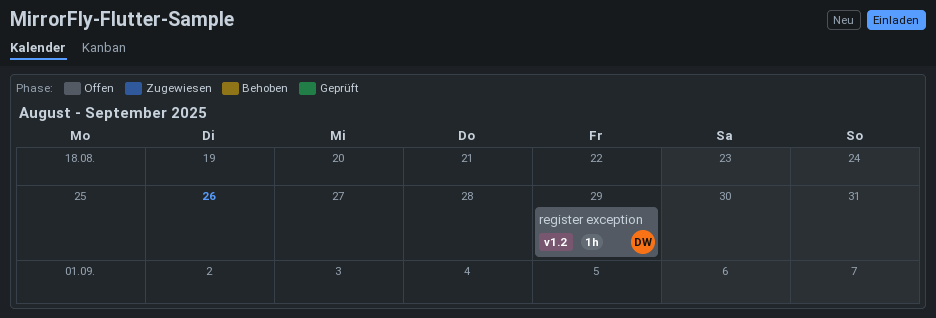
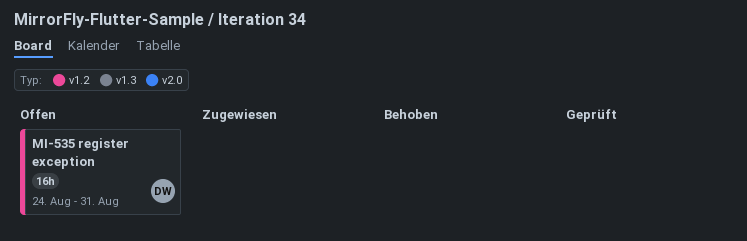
register exception, estimate: 1h -> 16h
register exception, due: Aug 29 -> Aug 31

